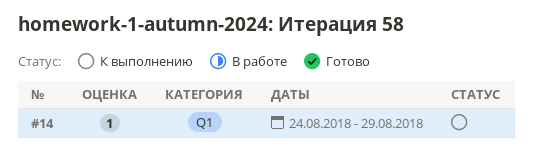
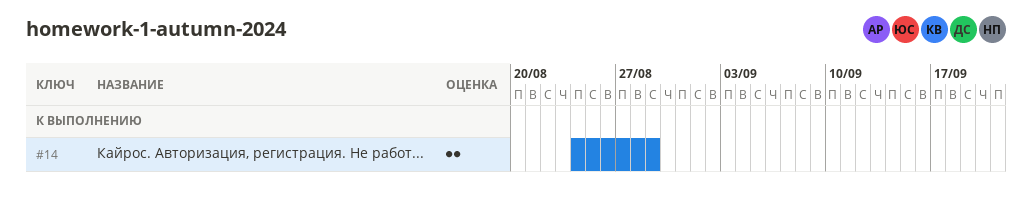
#14, estimate: 1 -> 2

